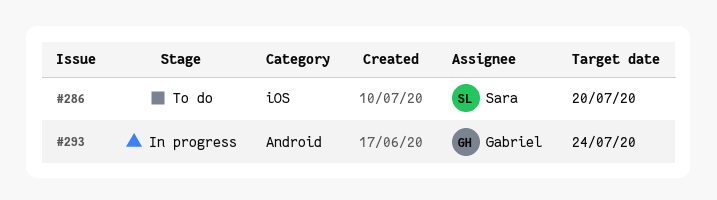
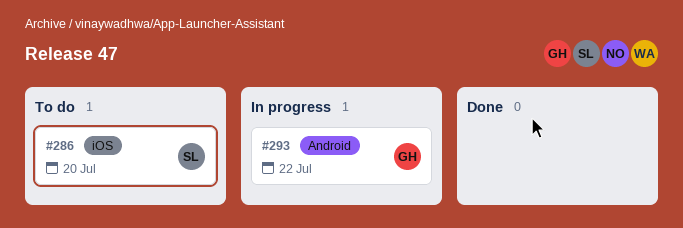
#293, due: Jul 24 -> Jul 22

